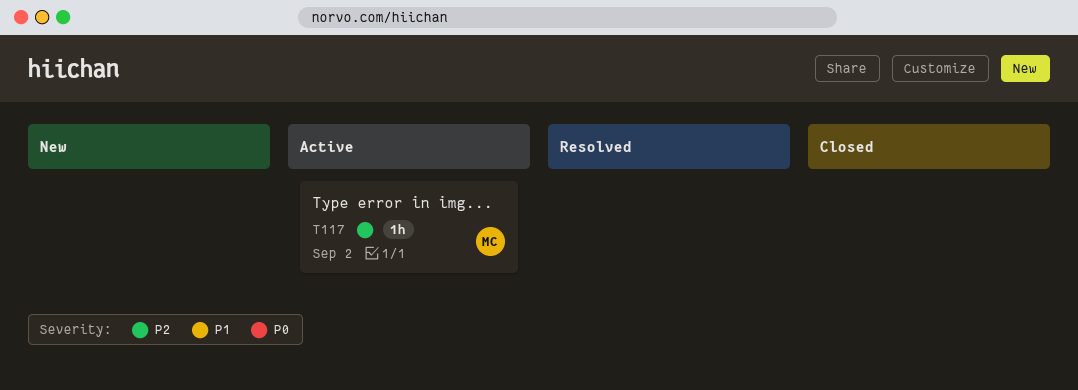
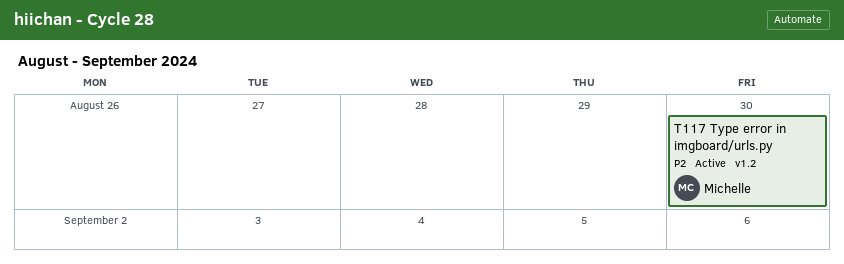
T117, due: Sep 2 -> Aug 30

